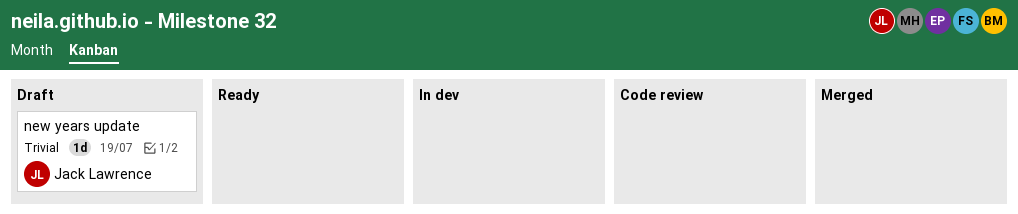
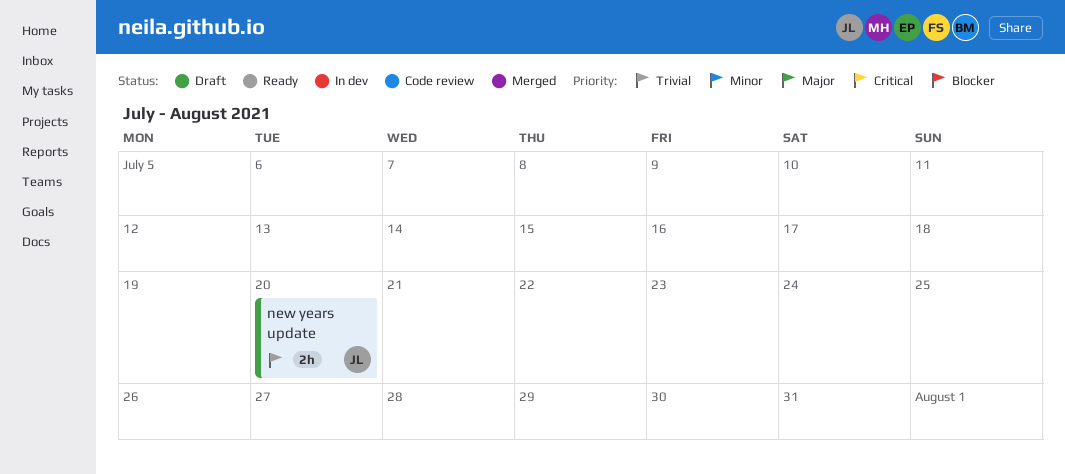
new years update, estimate: 1d -> 2h
new years update, due: Jul 19 -> Jul 20

